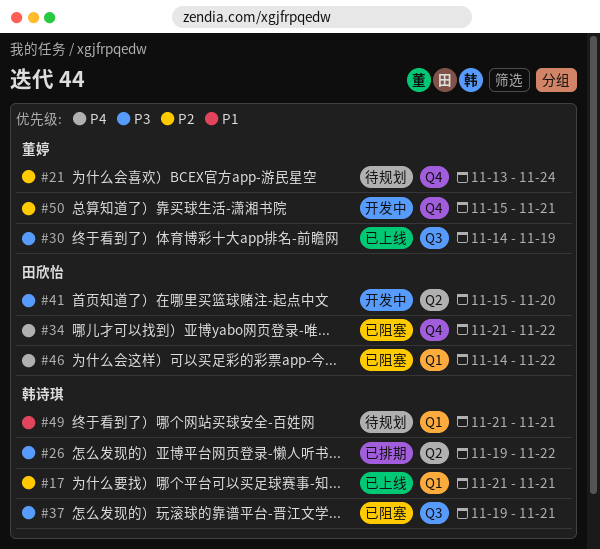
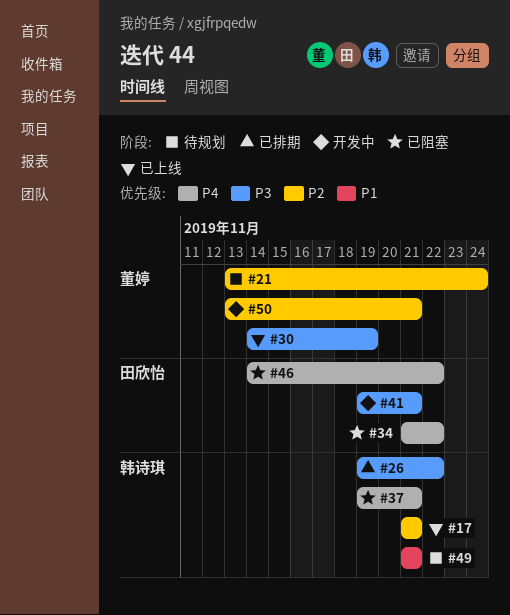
#37, priority: P3 -> P4
#41, start: Nov 15 -> Nov 19
#41, due: Nov 20 -> Nov 21
#50, start: Nov 15 -> Nov 13

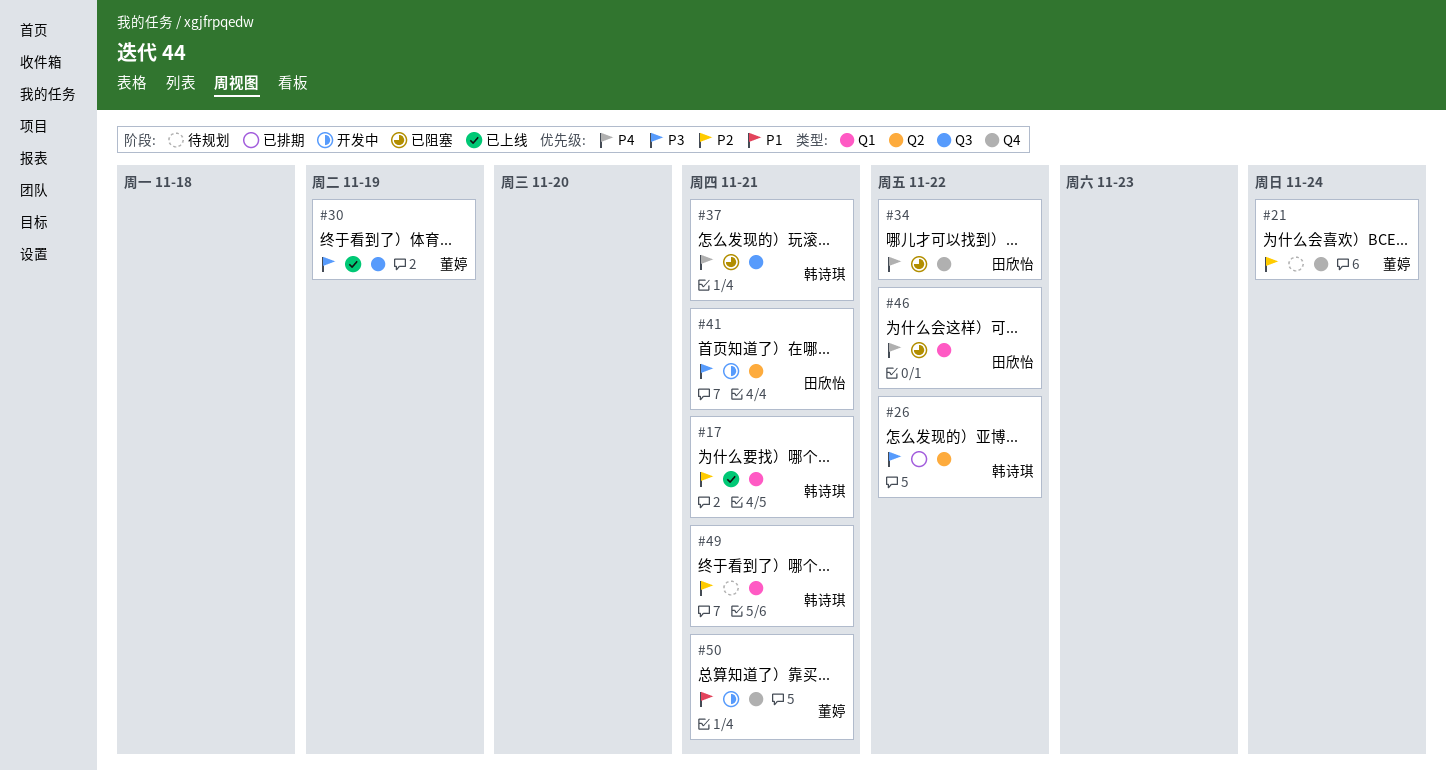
#49, priority: P1 -> P2
#50, priority: P2 -> P1

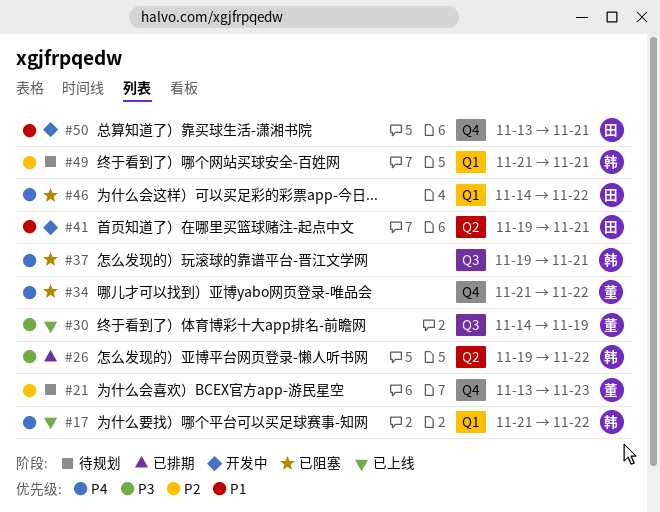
#17, priority: P2 -> P4
#17, due: Nov 21 -> Nov 22
#21, due: Nov 24 -> Nov 23
#34, owner: 田欣怡 -> 董婷
#41, priority: P3 -> P1
#50, owner: 董婷 -> 田欣怡

